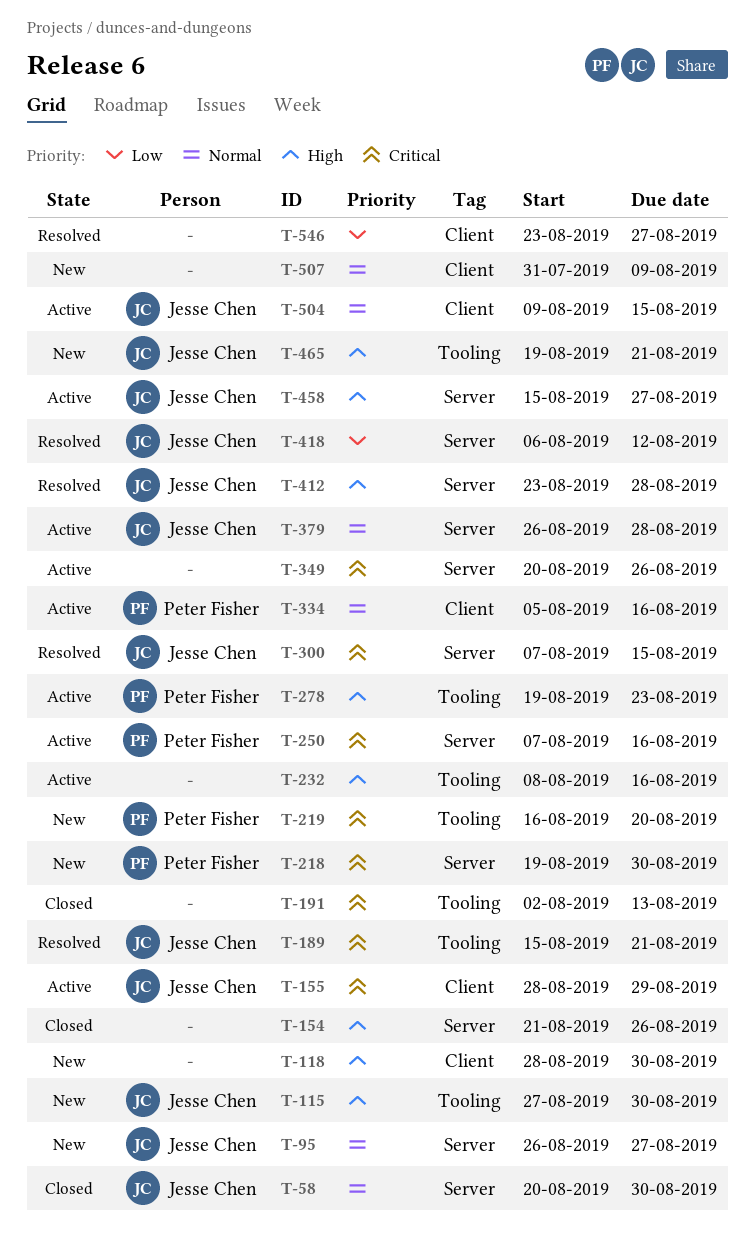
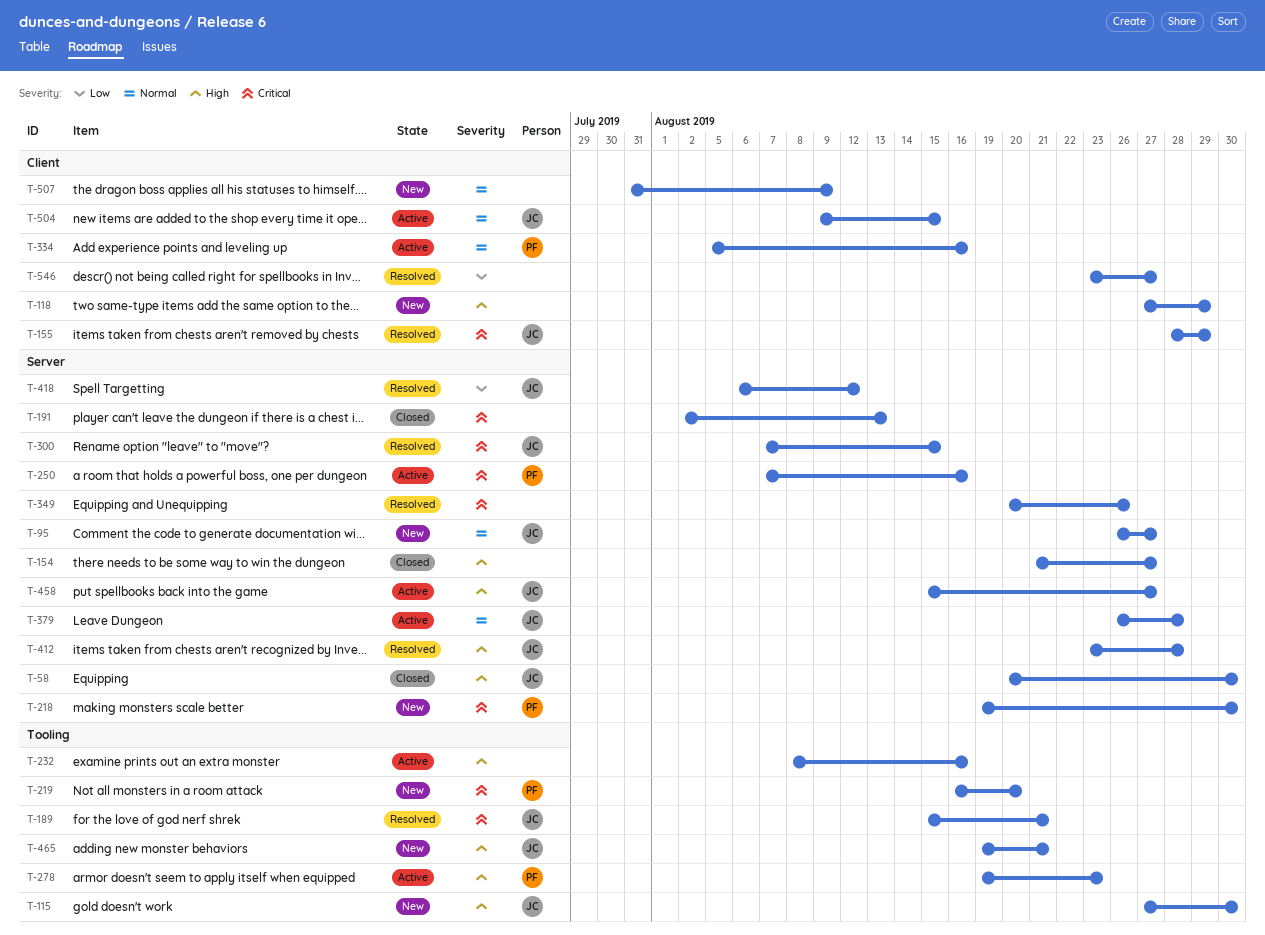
T-58, priority: Normal -> High
T-118, start: Aug 28 -> Aug 27
T-118, due: Aug 30 -> Aug 29
T-154, due: Aug 26 -> Aug 27
T-155, status: Active -> Resolved
T-191, label: Tooling -> Server
T-349, status: Active -> Resolved

